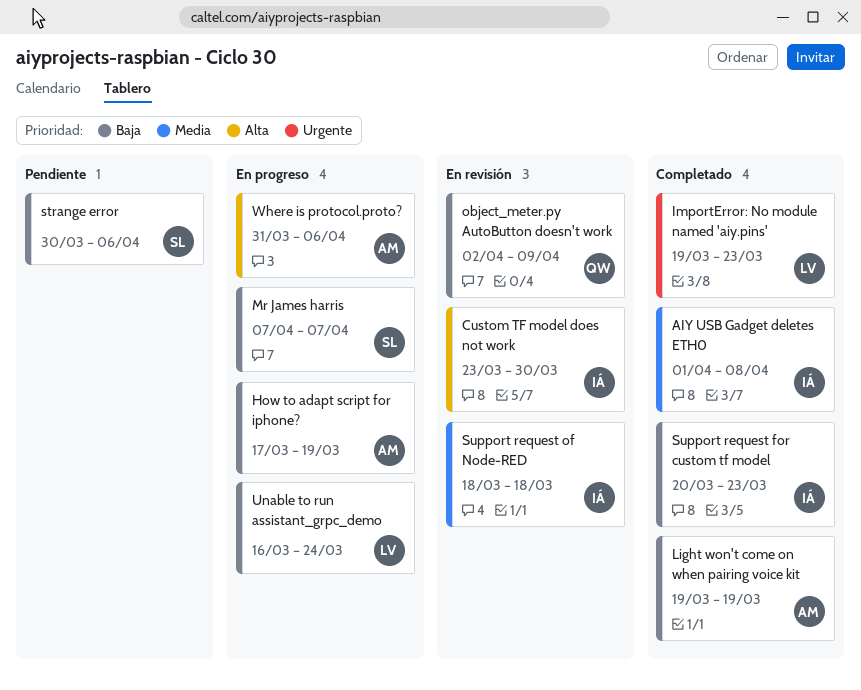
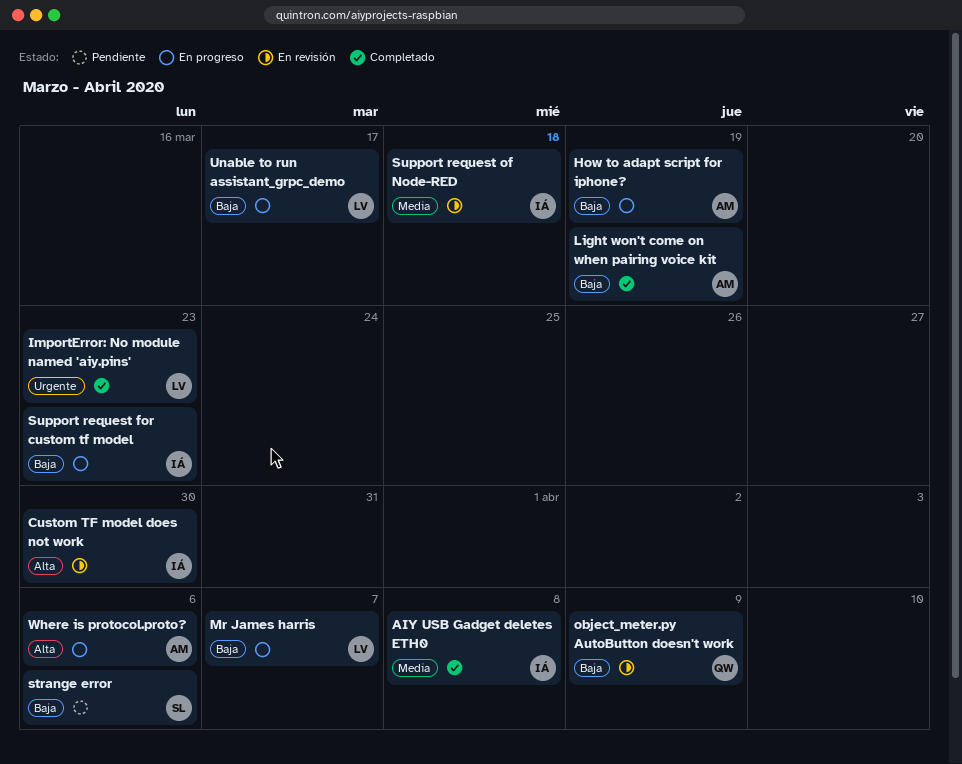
Mr James harris, owner: SL -> LV
Support request for custom tf model, status: Completado -> En progreso
Unable to run assistant_grpc_demo, due: Mar 24 -> Mar 17

